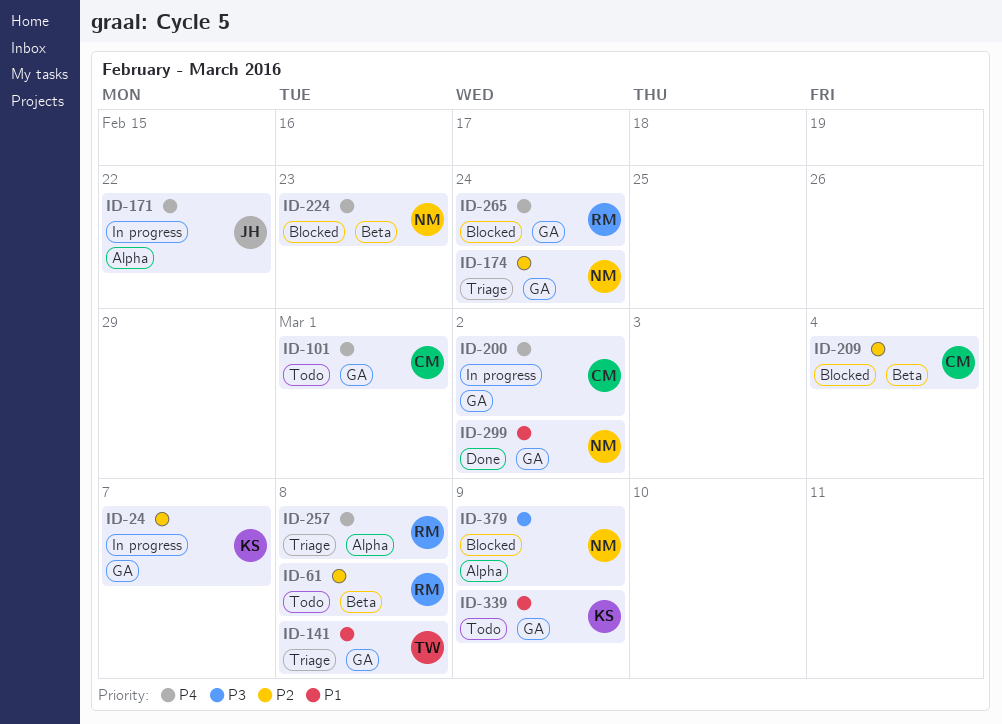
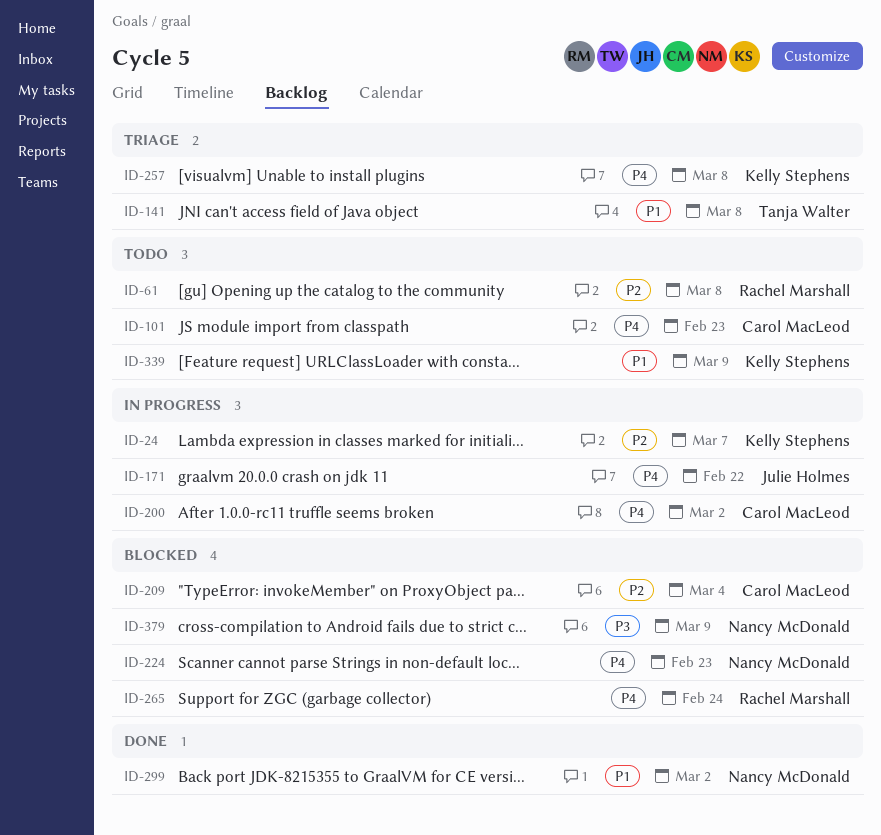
ID-101, due: Mar 1 -> Feb 23
ID-174: present -> none
ID-257, owner: Rachel Marshall -> Kelly Stephens

